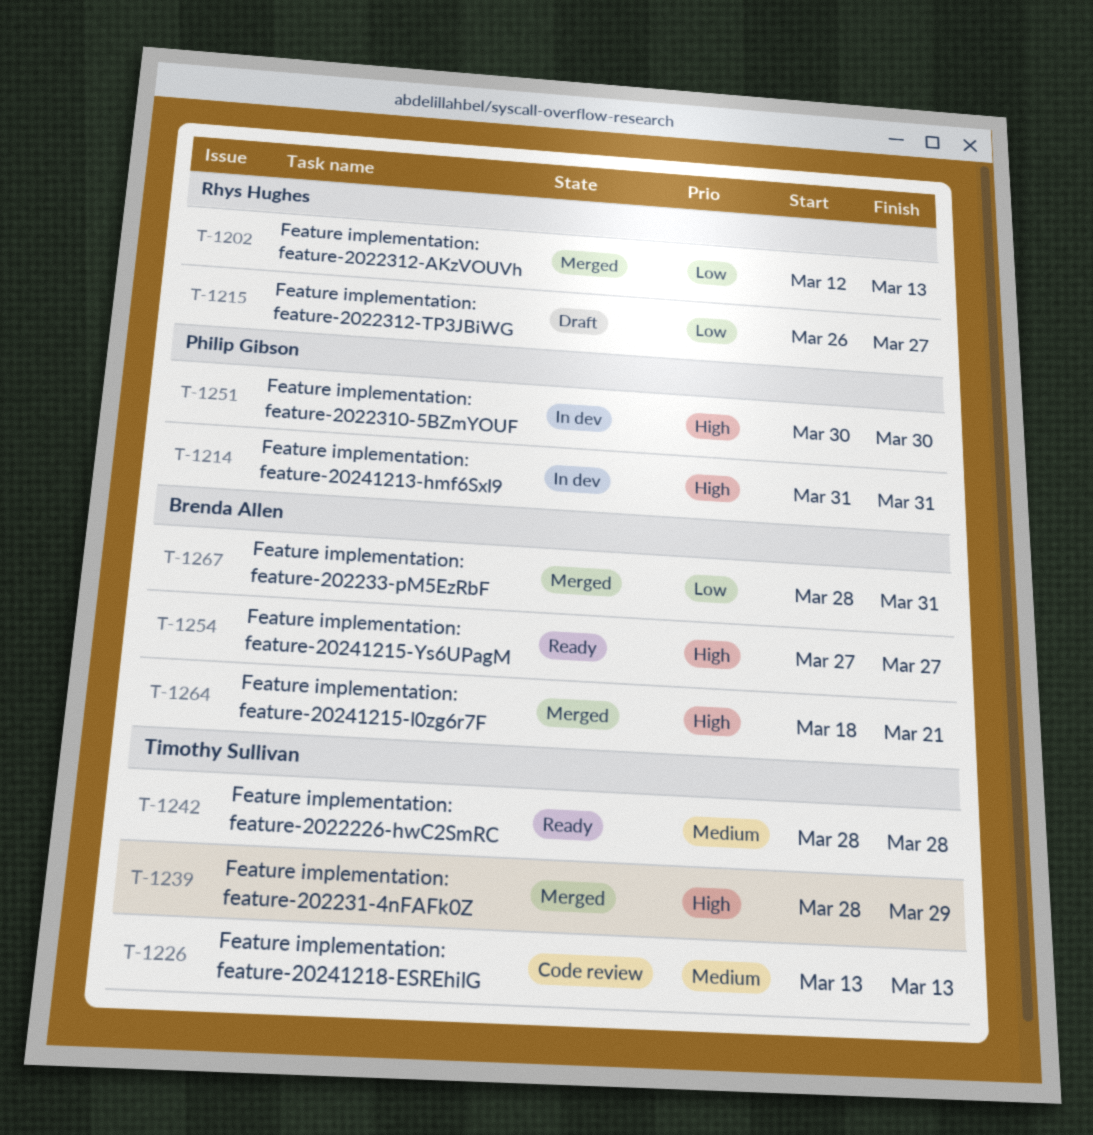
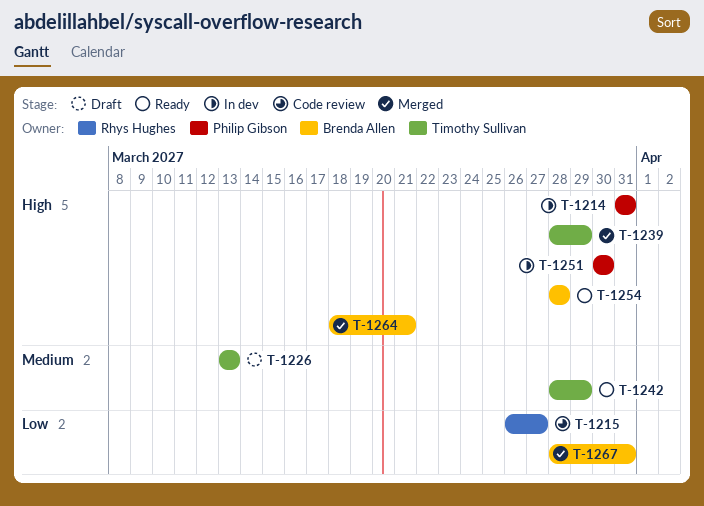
T-1202: present -> none
T-1215, status: Draft -> Code review
T-1226, status: Code review -> Draft
T-1242, due: Mar 28 -> Mar 29
T-1254, start: Mar 27 -> Mar 28
T-1254, due: Mar 27 -> Mar 28

